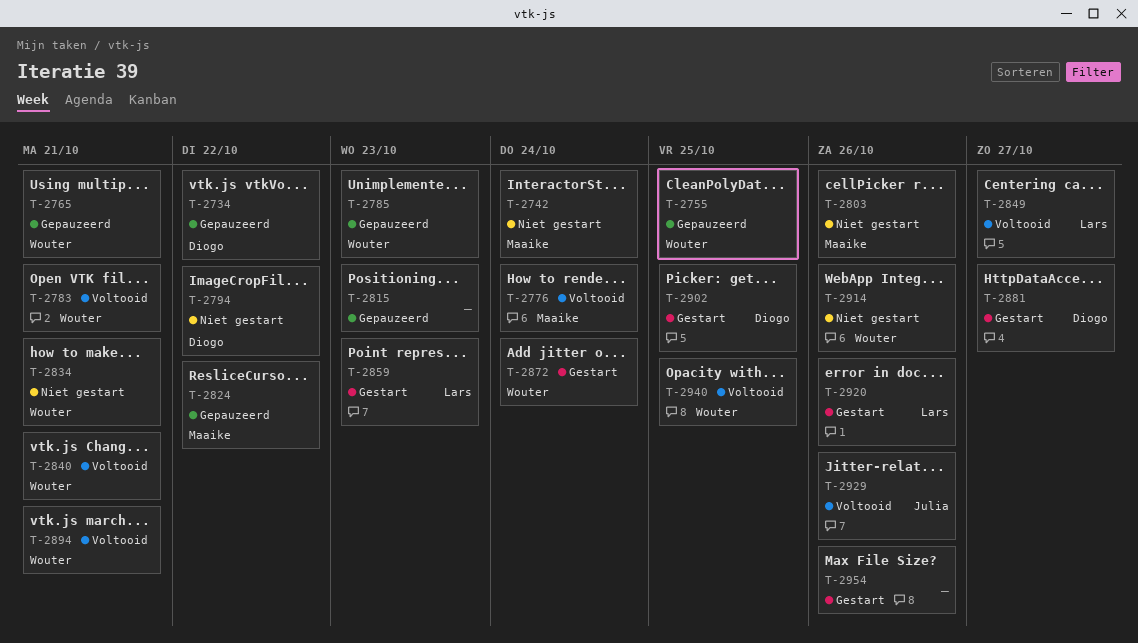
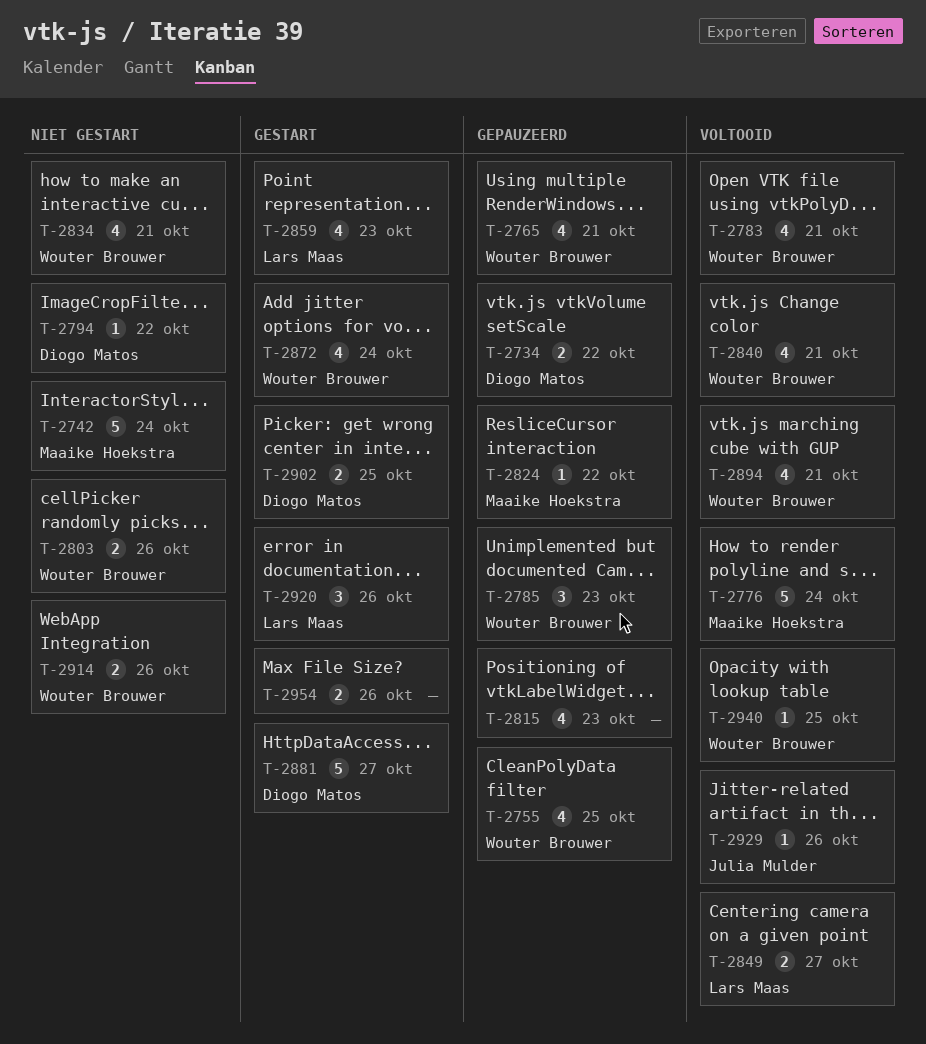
T-2803, owner: Maaike Hoekstra -> Wouter Brouwer

